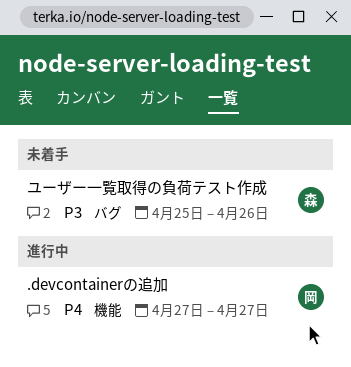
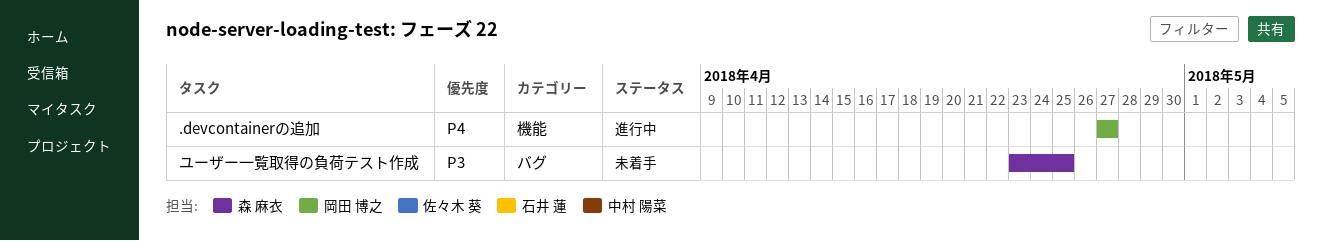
ユーザー一覧取得の負荷テスト作成, start: Apr 25 -> Apr 23
ユーザー一覧取得の負荷テスト作成, due: Apr 26 -> Apr 25

